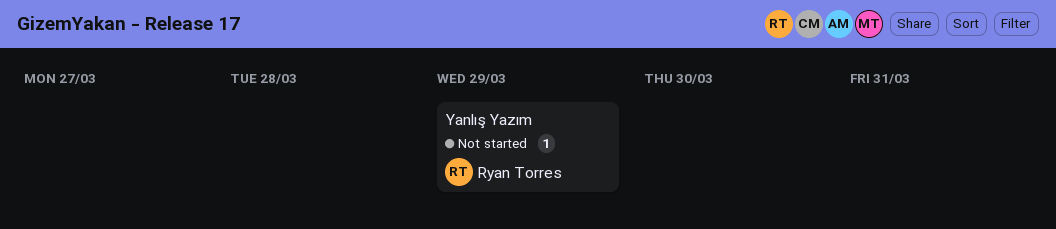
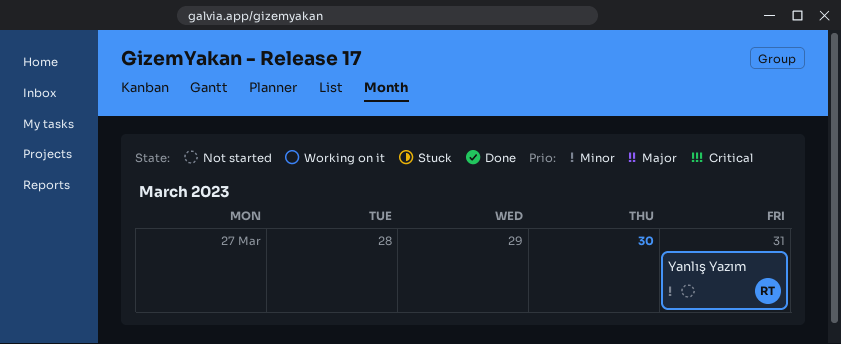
Yanlış Yazım, due: Mar 29 -> Mar 31

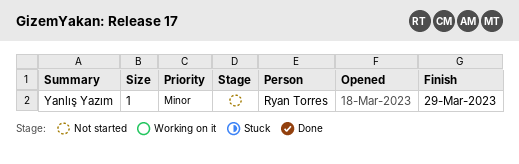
Yanlış Yazım, due: Mar 31 -> Mar 29

